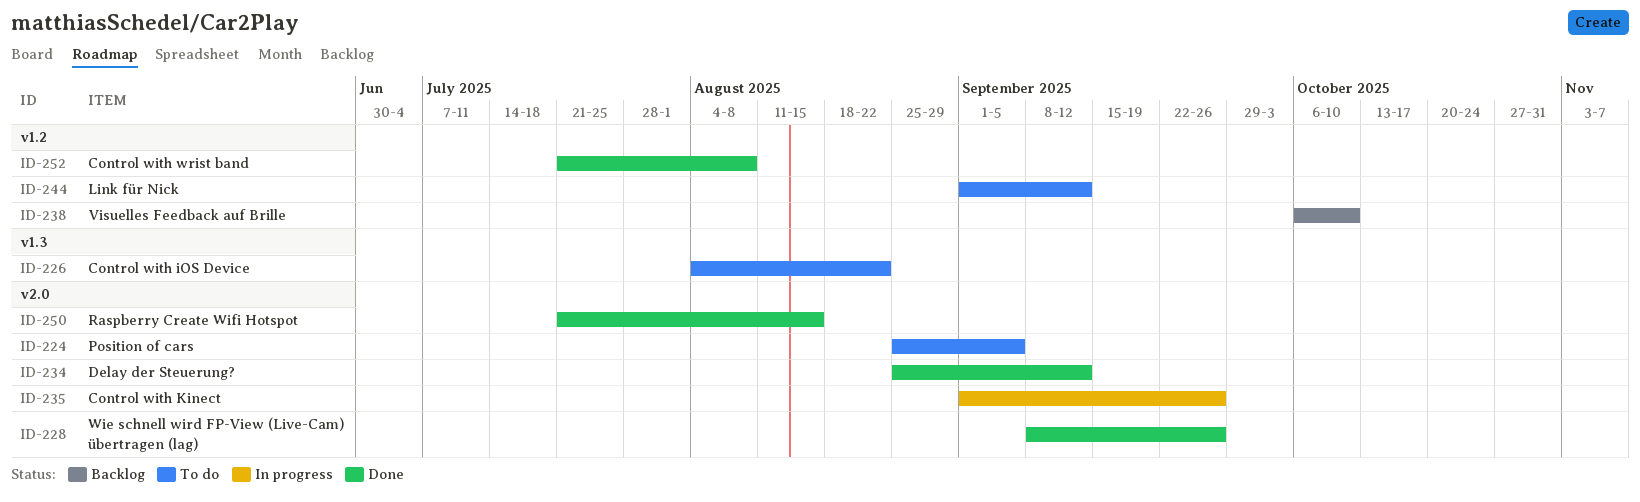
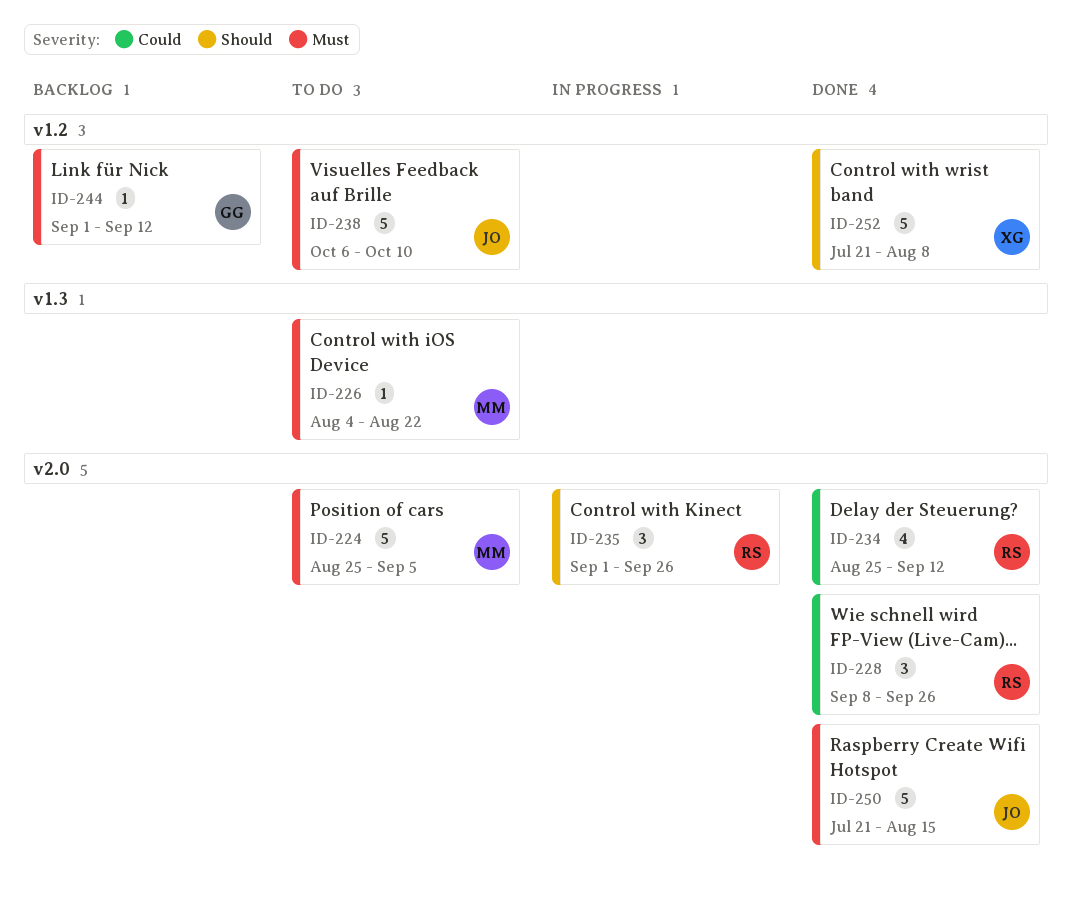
ID-238, status: Backlog -> To do
ID-244, status: To do -> Backlog

